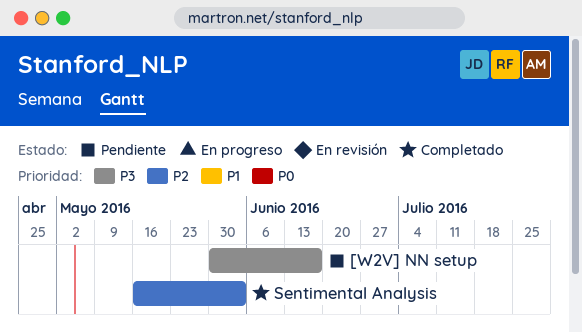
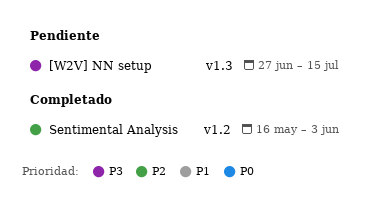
[W2V] NN setup, start: May 30 -> Jun 27
[W2V] NN setup, due: Jun 17 -> Jul 15

